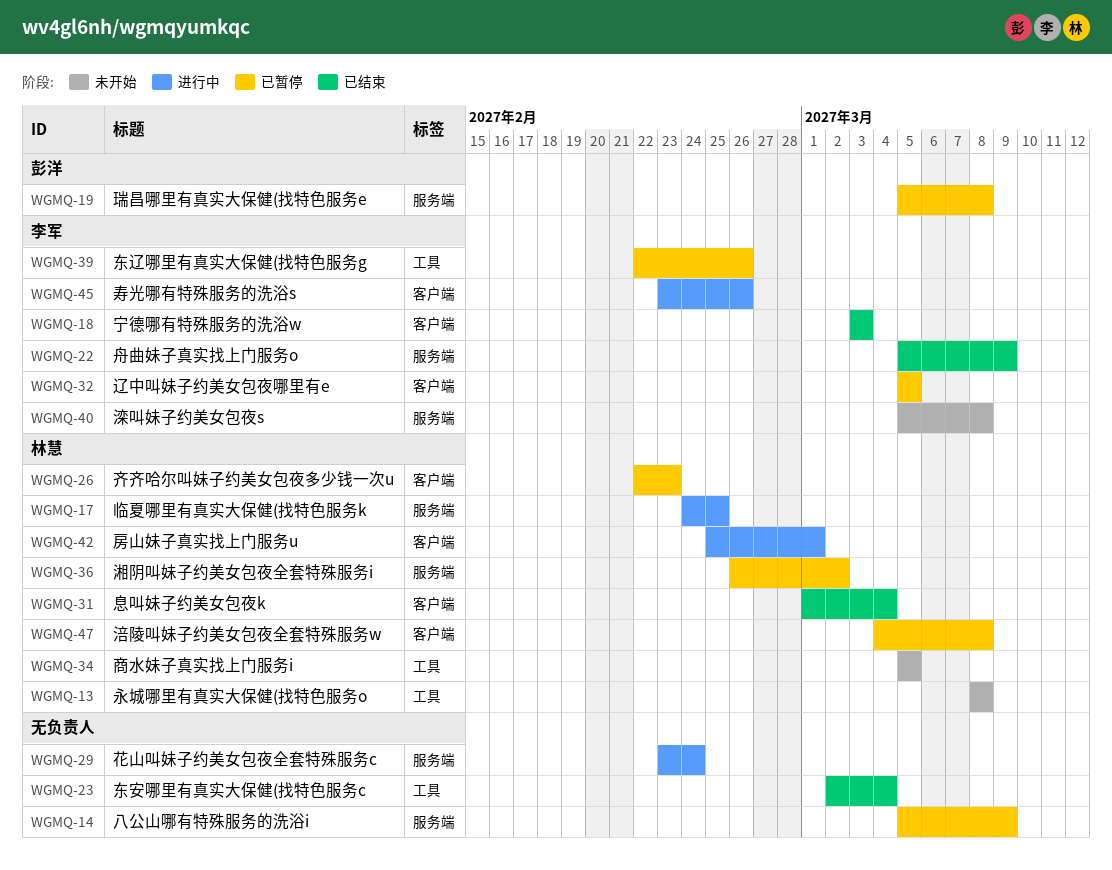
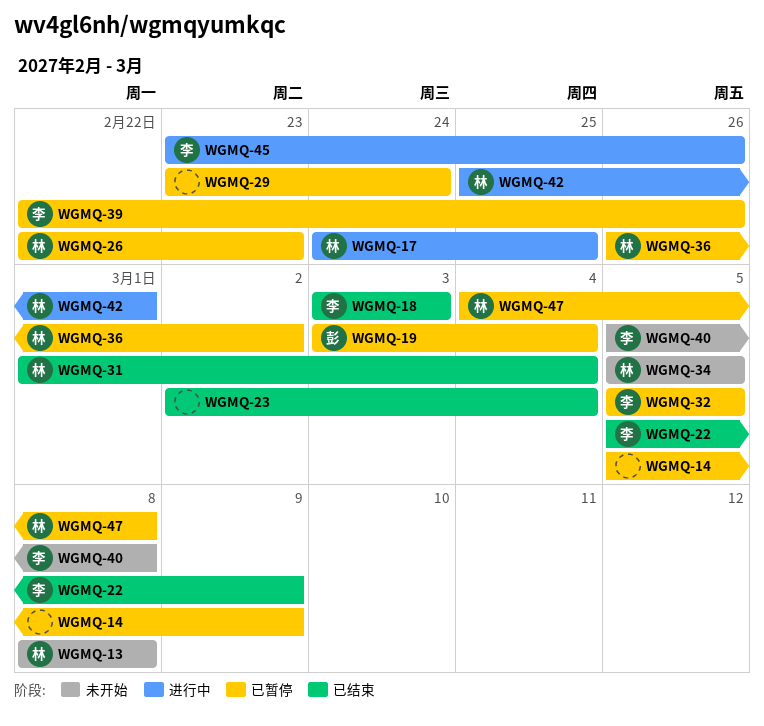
WGMQ-19, start: Mar 5 -> Mar 3
WGMQ-19, due: Mar 8 -> Mar 4
WGMQ-29, status: 进行中 -> 已暂停

